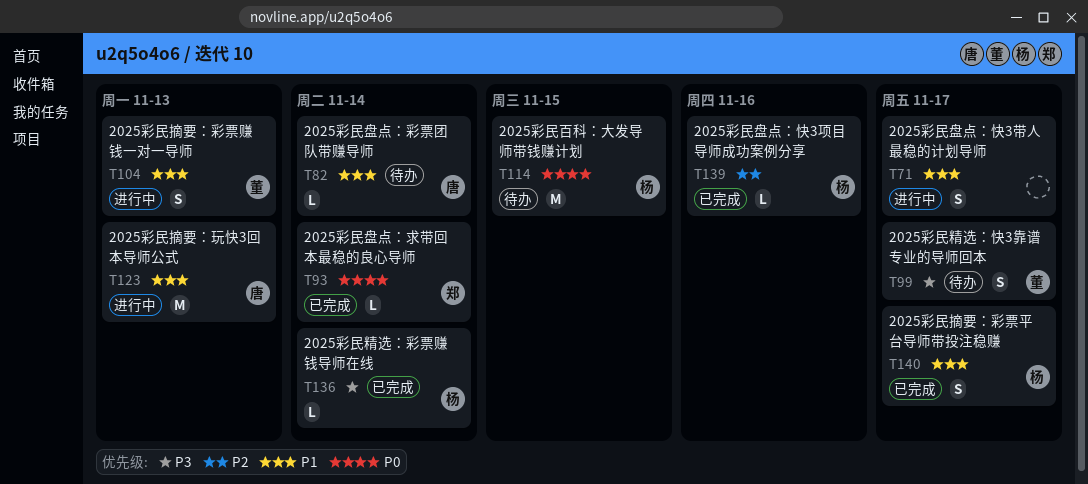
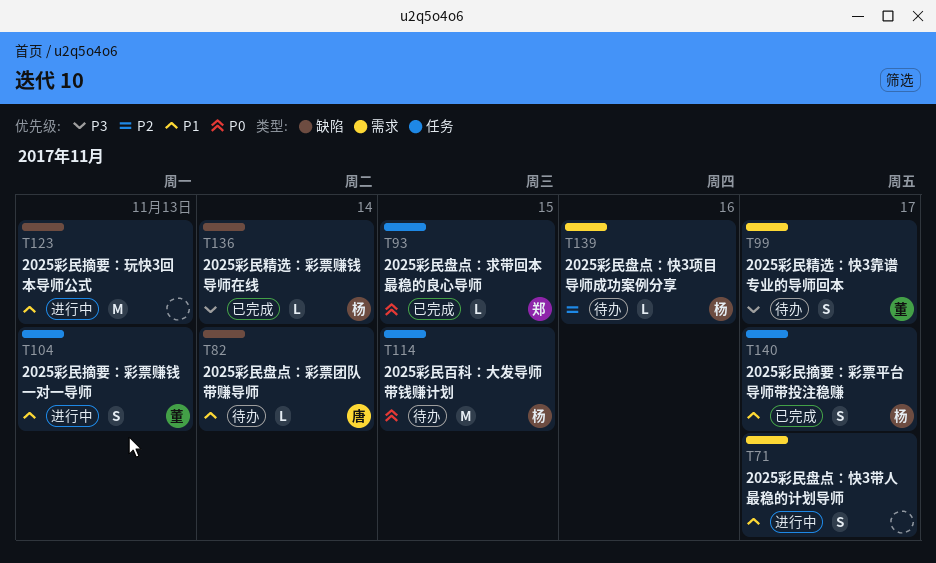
T93, due: Nov 14 -> Nov 15
T123, owner: 唐 -> none
T139, status: 已完成 -> 待办

